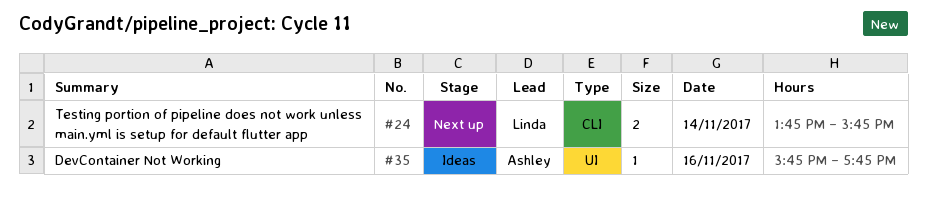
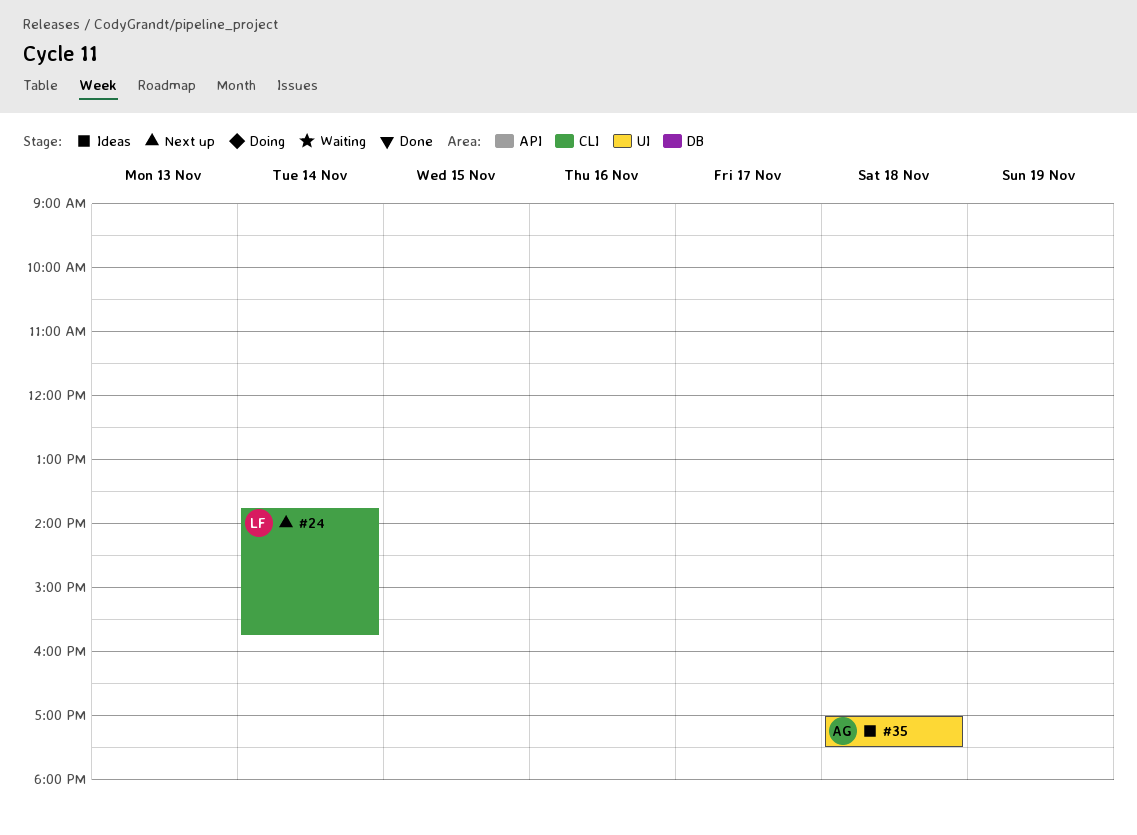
#35, day: Nov 16 -> Nov 18
#35, begins: 15:45 -> 17:00
#35, ends: 17:45 -> 17:30

